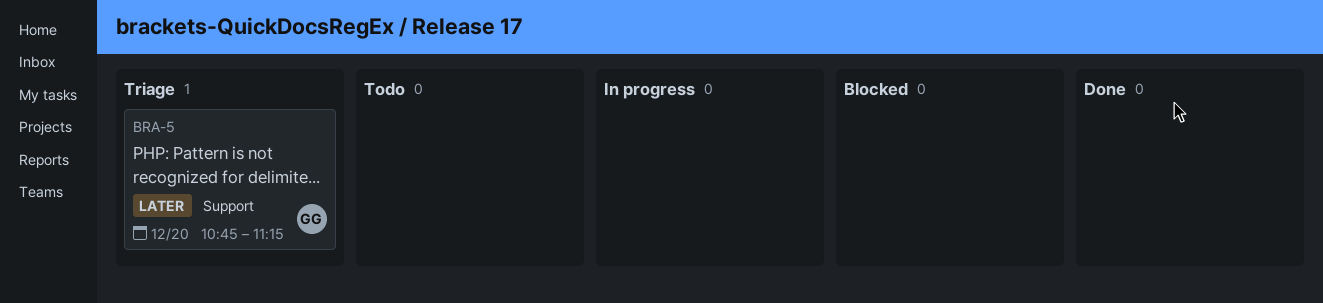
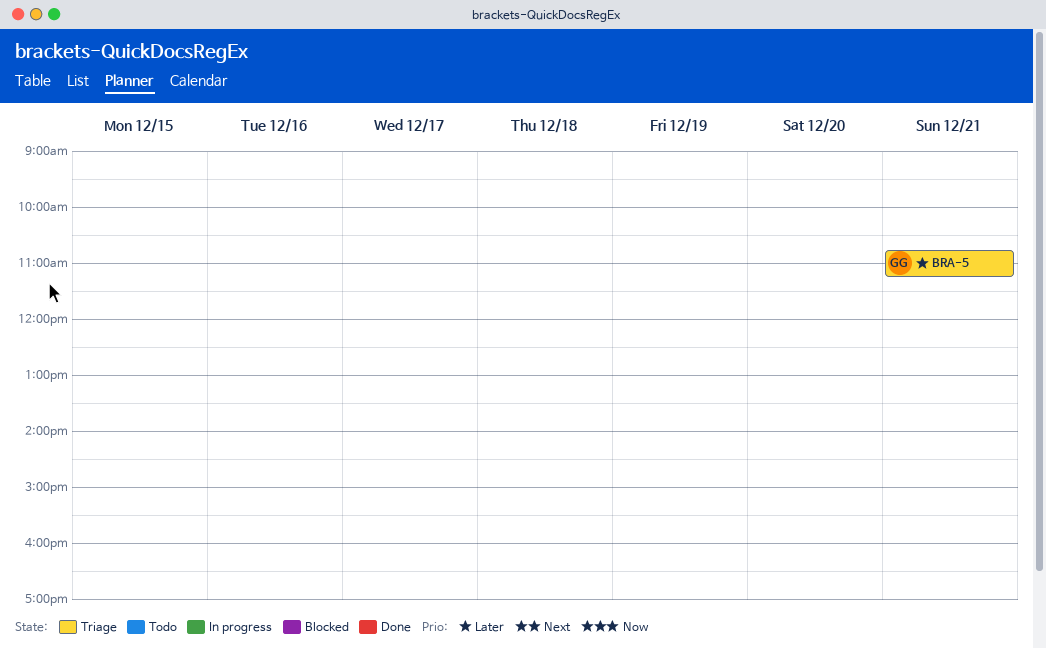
BRA-5, day: Dec 20 -> Dec 21

